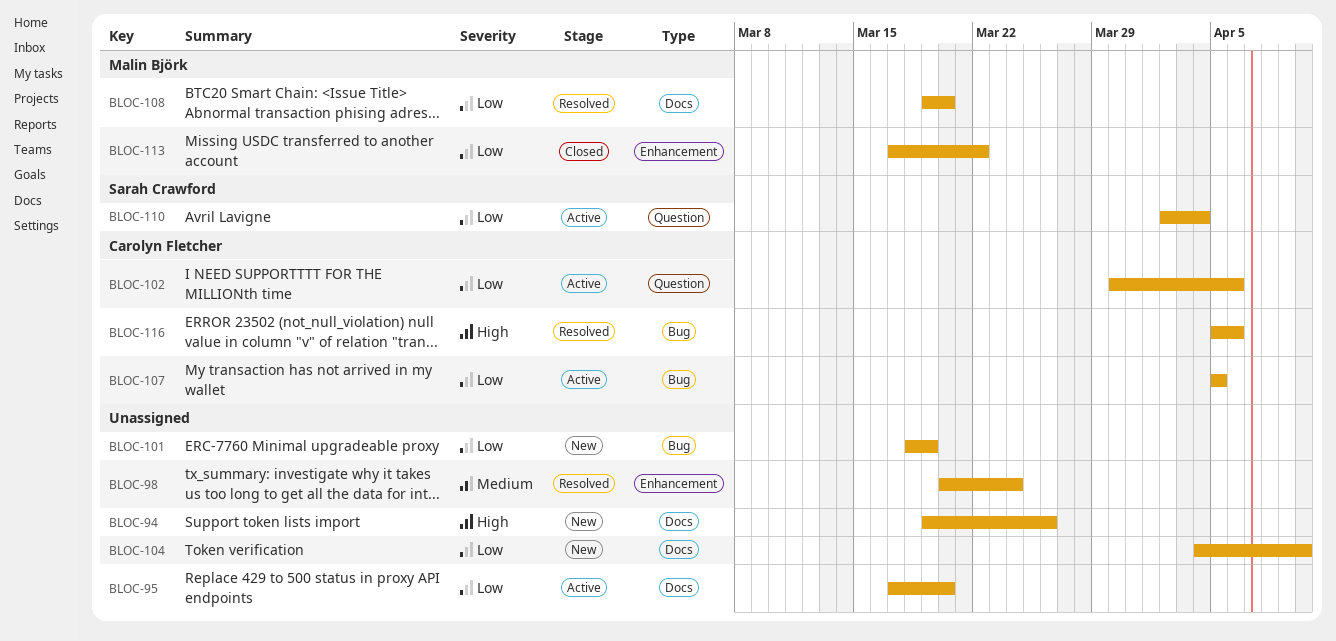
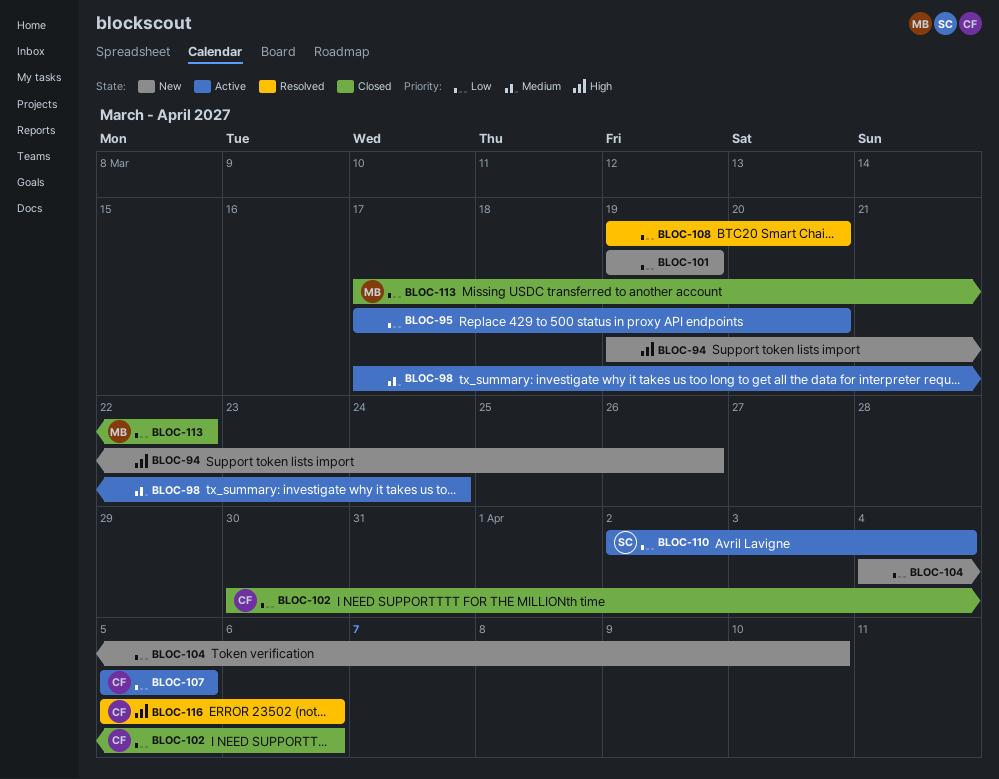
BLOC-98, status: Resolved -> Active
BLOC-98, start: Mar 20 -> Mar 17
BLOC-101, start: Mar 18 -> Mar 19
BLOC-102, status: Active -> Closed
BLOC-108, owner: Malin Björk -> none

